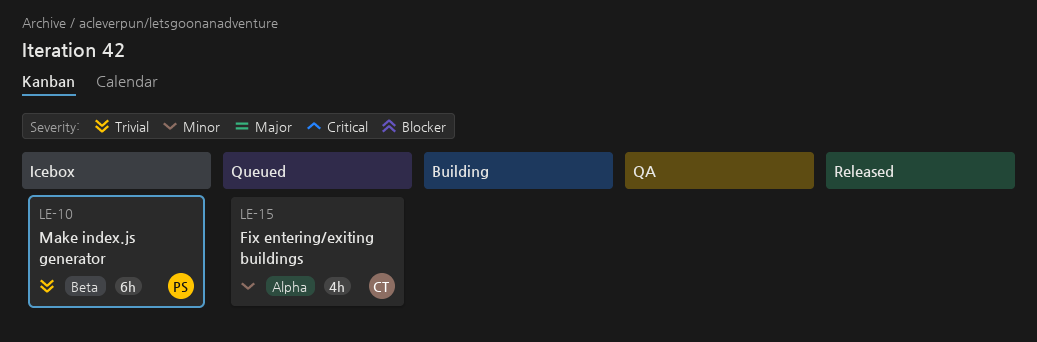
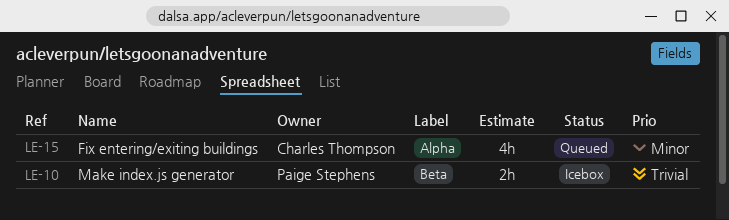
LE-10, estimate: 6h -> 2h

